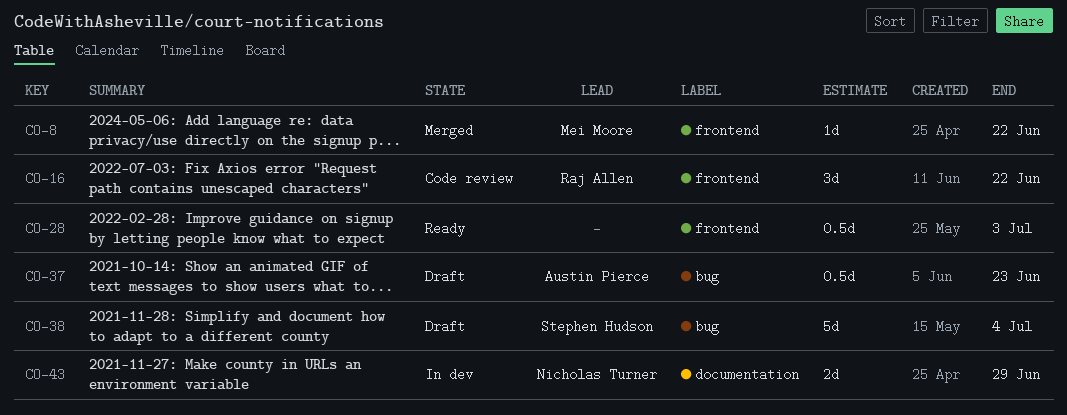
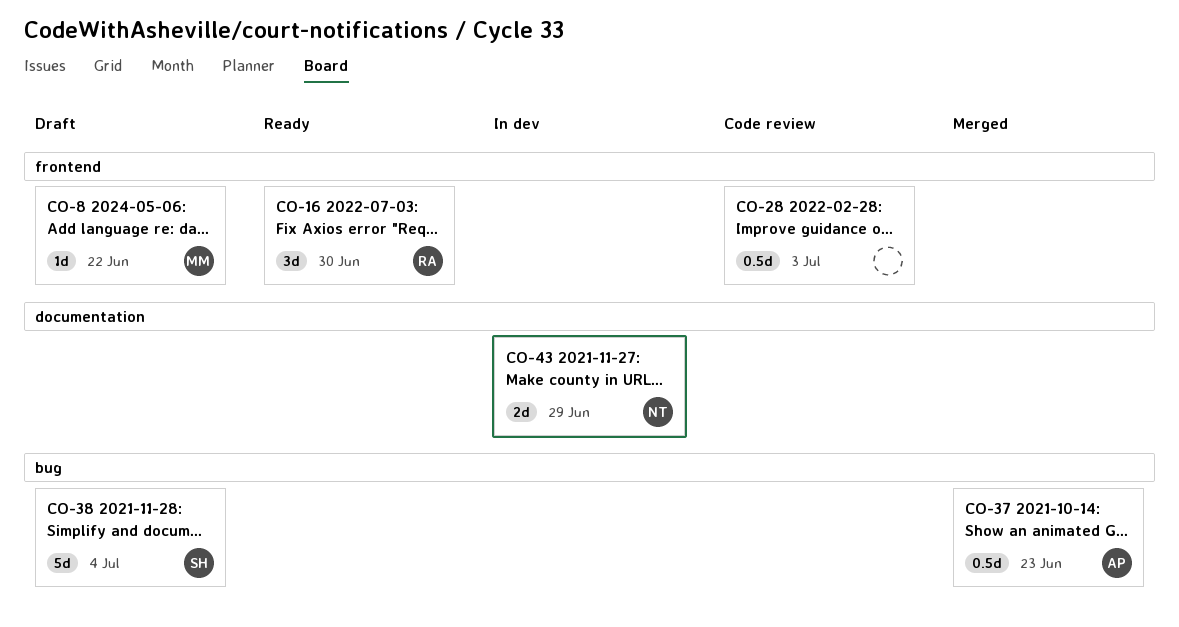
CO-8, status: Merged -> Draft
CO-16, status: Code review -> Ready
CO-16, due: Jun 22 -> Jun 30
CO-28, status: Ready -> Code review
CO-37, status: Draft -> Merged

